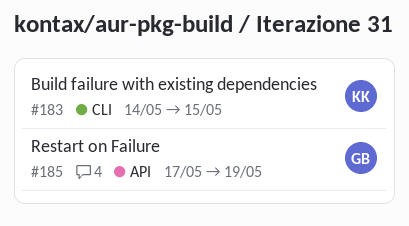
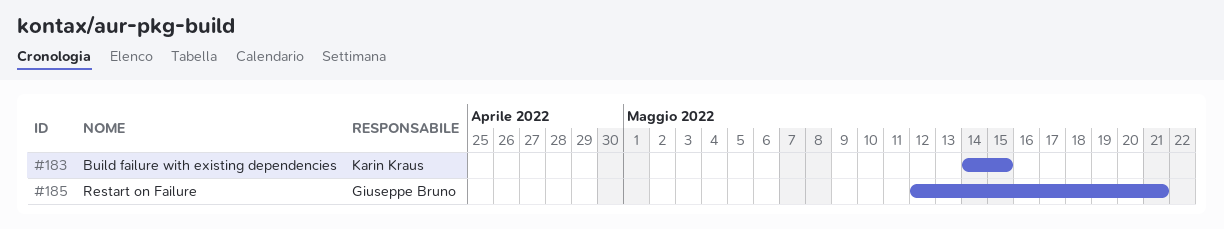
#185, start: May 17 -> May 12
#185, due: May 19 -> May 21

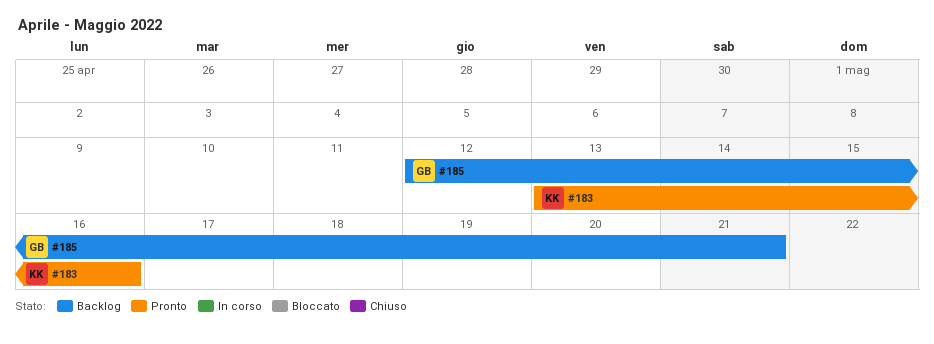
#183, start: May 14 -> May 13
#183, due: May 15 -> May 16

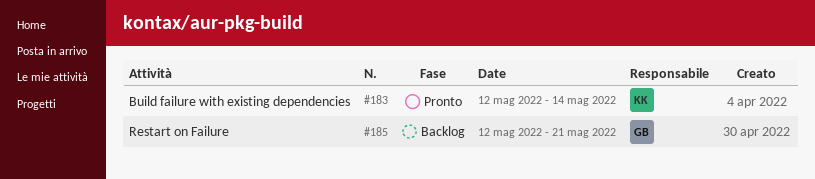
#183, start: May 13 -> May 12
#183, due: May 16 -> May 14

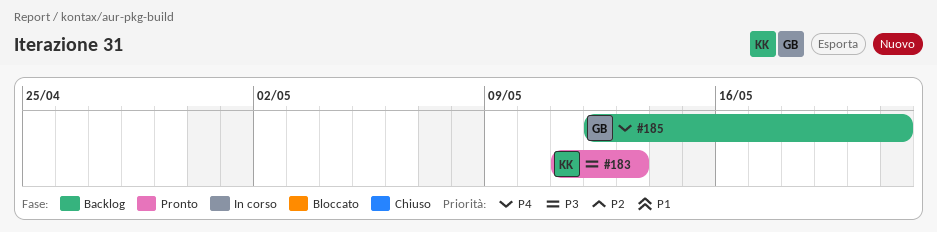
#183, start: May 12 -> May 11
#183, due: May 14 -> May 13

